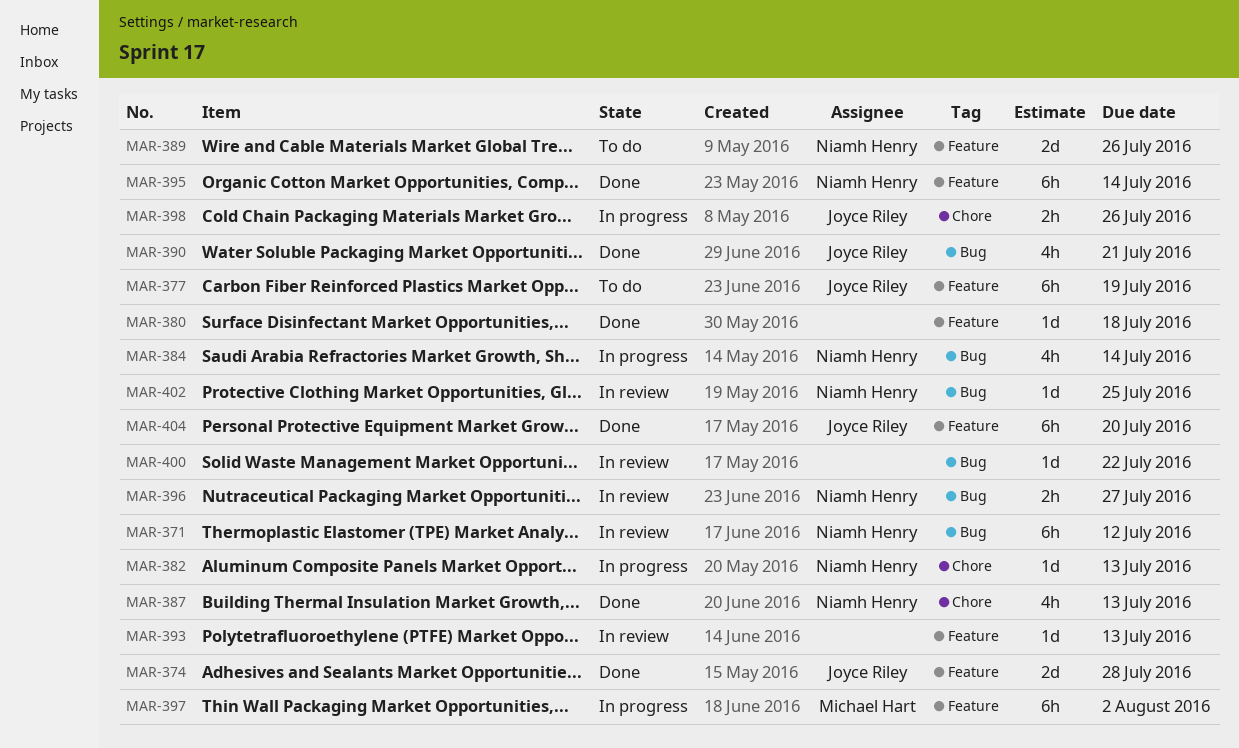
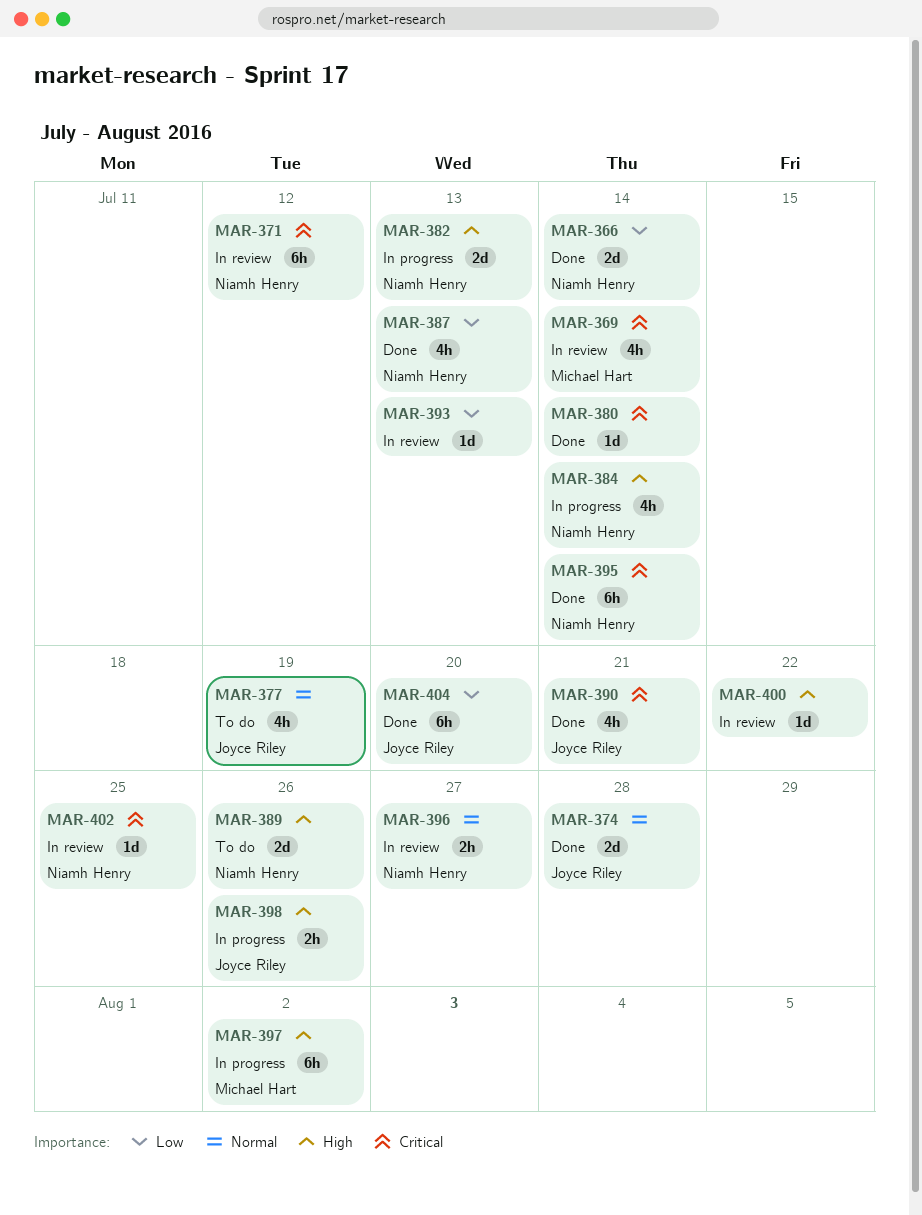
MAR-366: none -> present
MAR-369: none -> present
MAR-377, estimate: 6h -> 4h
MAR-380, due: Jul 18 -> Jul 14
MAR-382, estimate: 1d -> 2d

